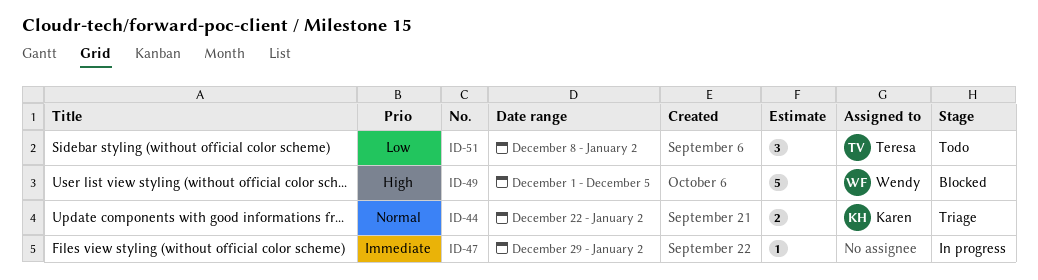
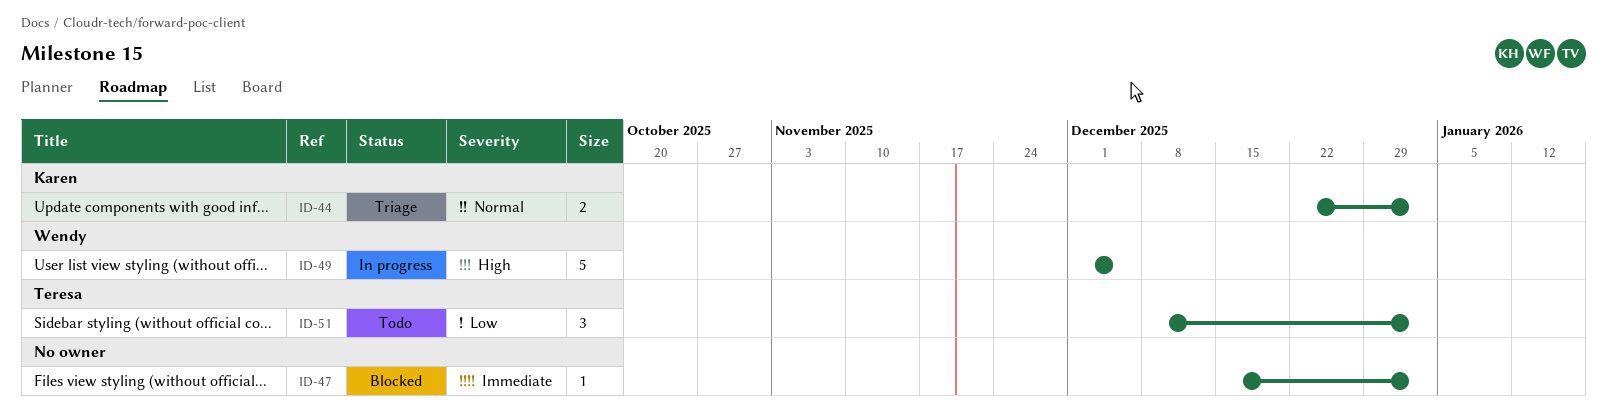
ID-47, status: In progress -> Blocked
ID-47, start: Dec 29 -> Dec 15
ID-49, status: Blocked -> In progress

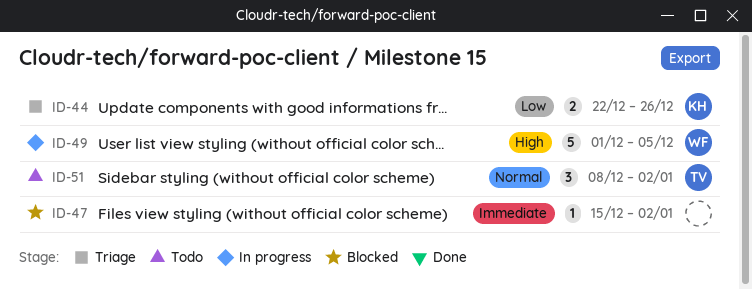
ID-44, priority: Normal -> Low
ID-44, due: Jan 2 -> Dec 26
ID-51, priority: Low -> Normal

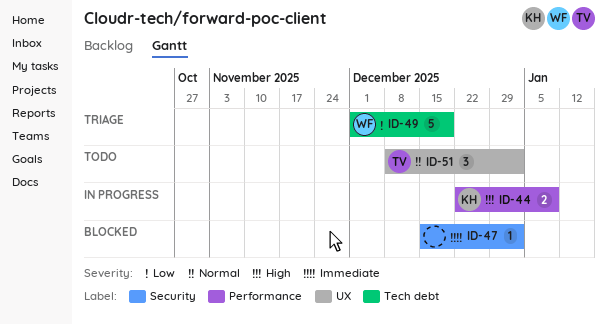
ID-44, status: Triage -> In progress
ID-44, priority: Low -> High
ID-44, due: Dec 26 -> Jan 9
ID-49, status: In progress -> Triage
ID-49, priority: High -> Low
ID-49, due: Dec 5 -> Dec 19

